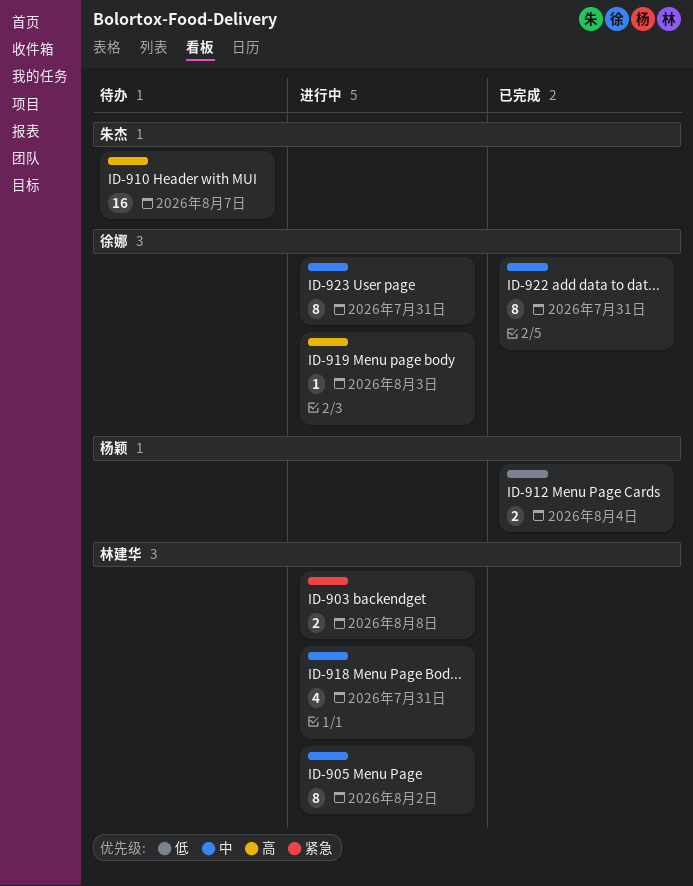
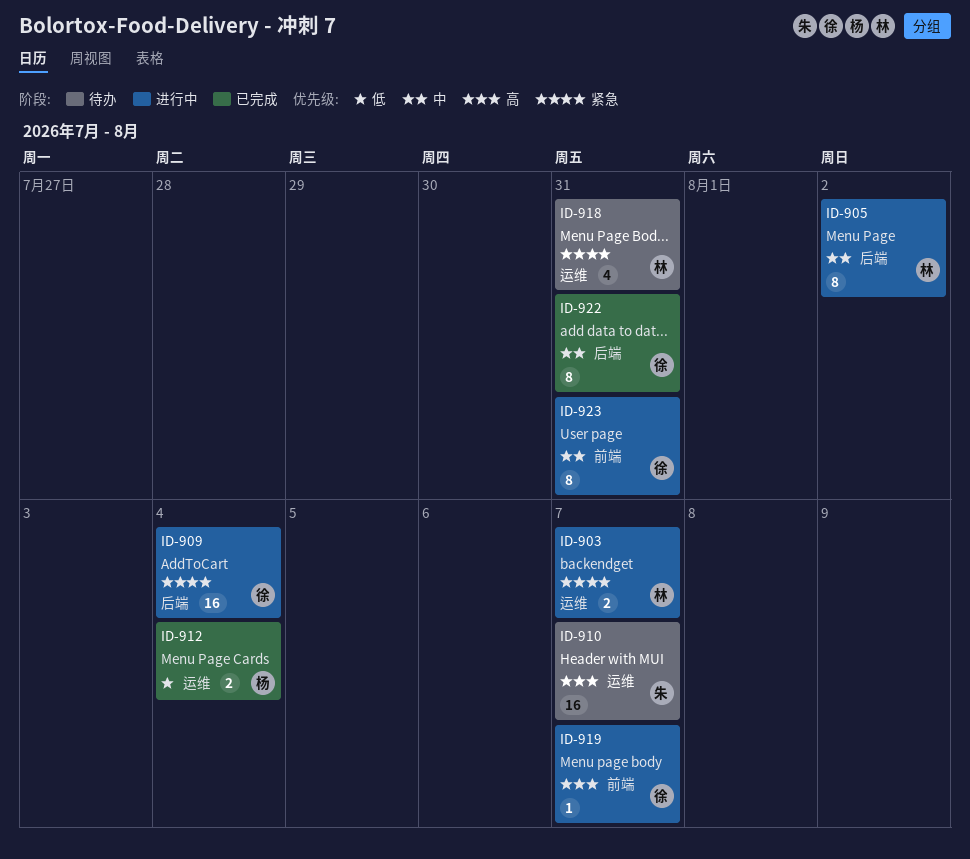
ID-903, due: Aug 8 -> Aug 7
ID-909: none -> present
ID-918, status: 进行中 -> 待办
ID-918, priority: 中 -> 紧急
ID-919, due: Aug 3 -> Aug 7

